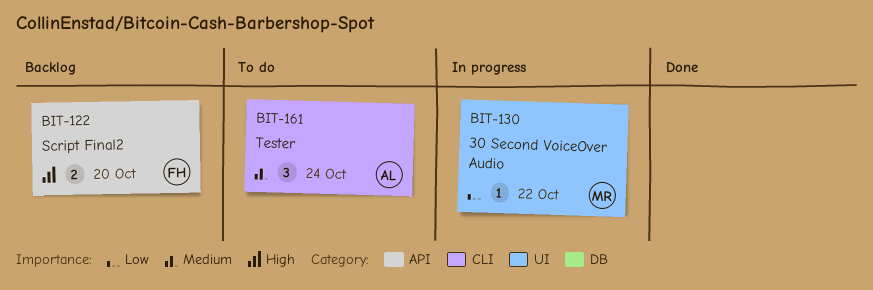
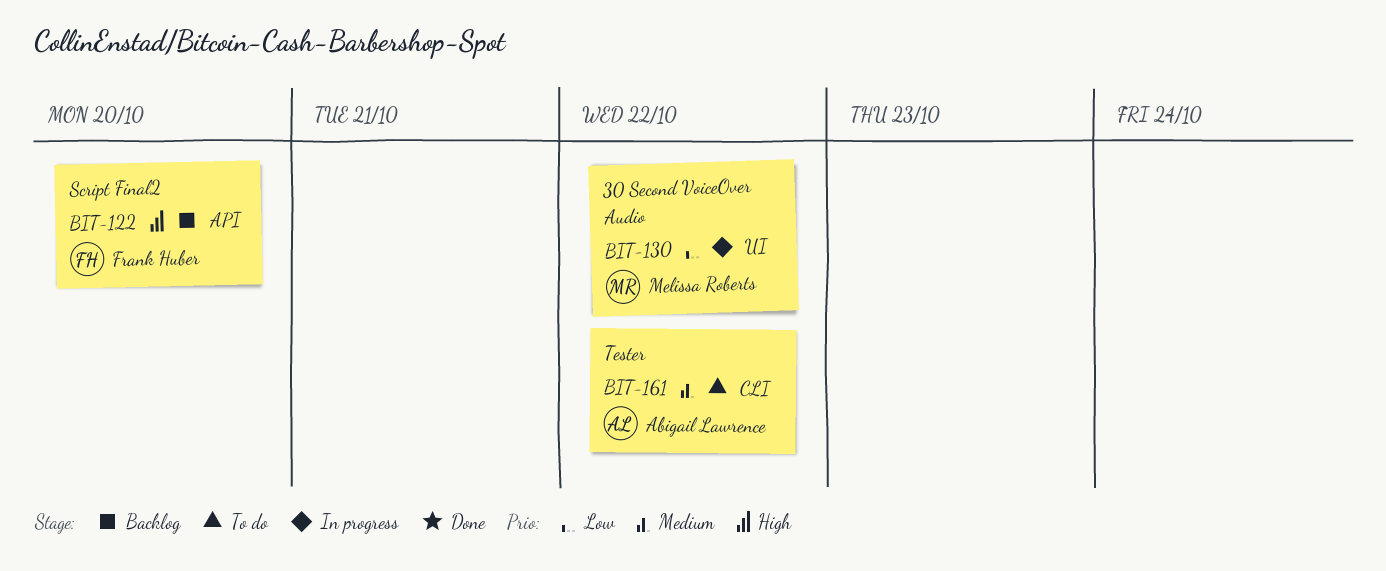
BIT-161, due: Oct 24 -> Oct 22

